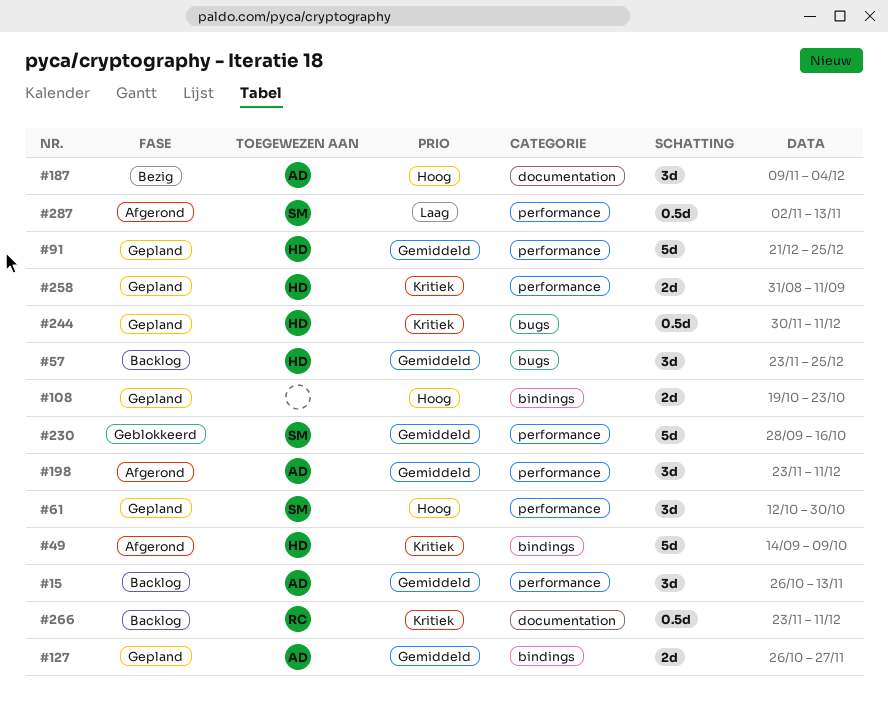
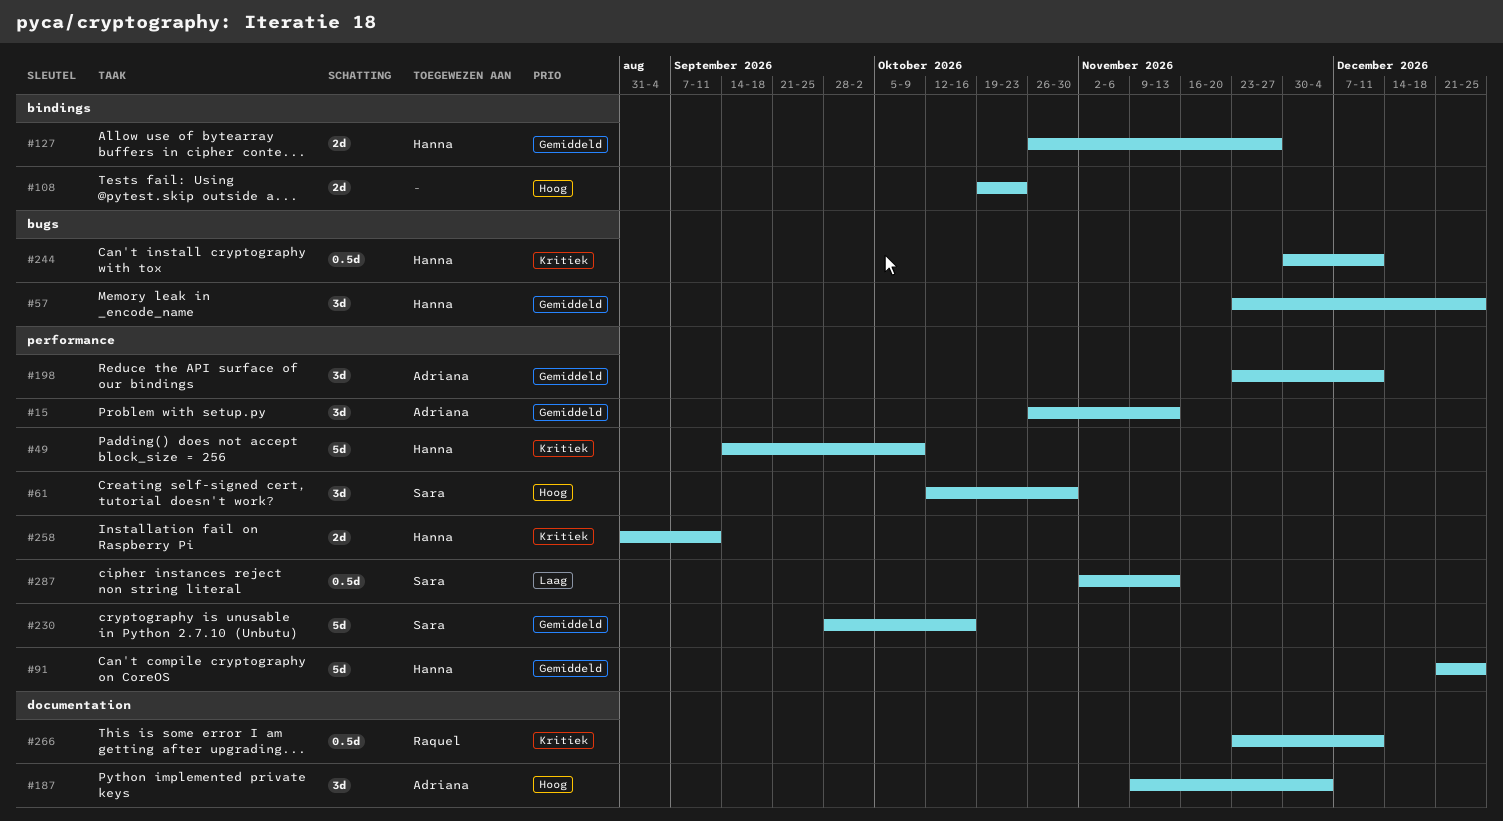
#49, label: bindings -> performance
#127, owner: Adriana -> Hanna

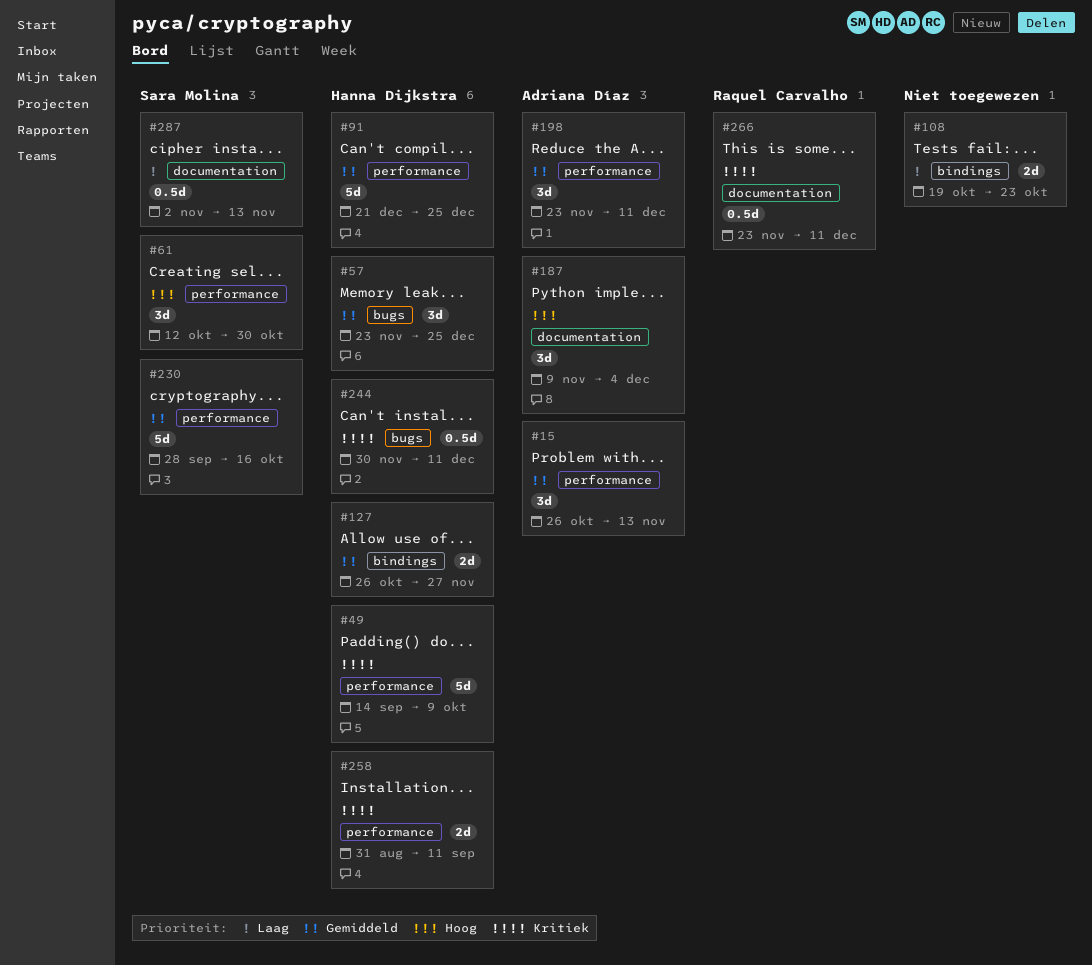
#108, priority: Hoog -> Laag
#287, label: performance -> documentation

